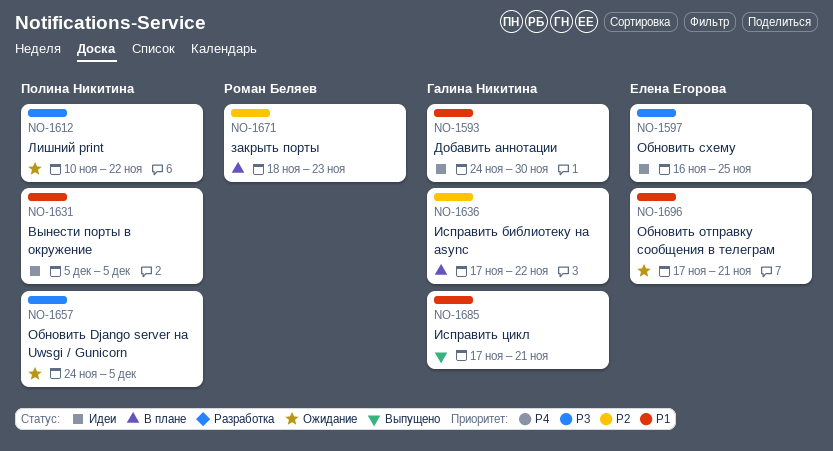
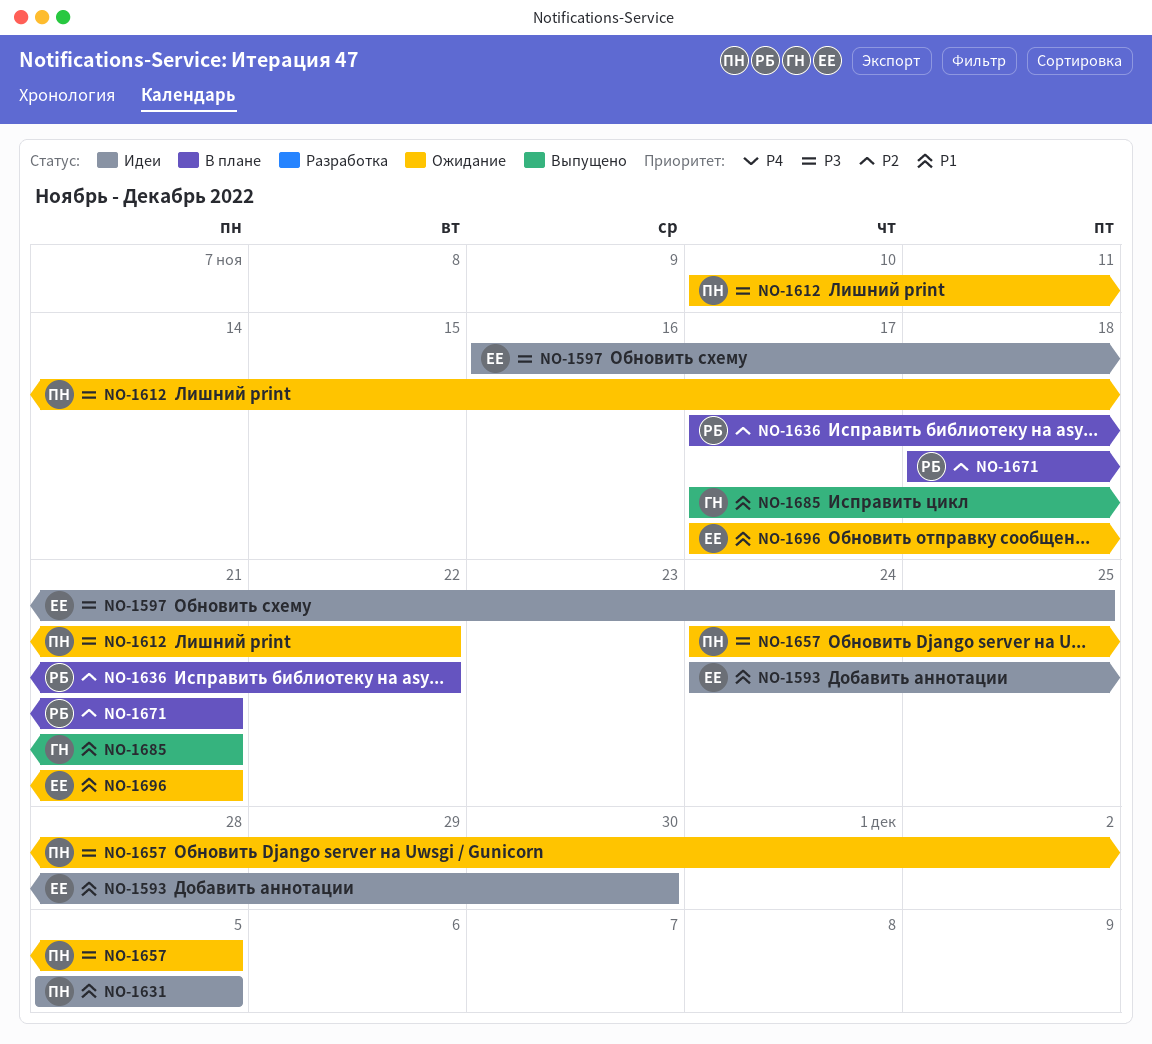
NO-1593, owner: Галина Никитина -> Елена Егорова
NO-1636, owner: Галина Никитина -> Роман Беляев
NO-1671, due: Nov 23 -> Nov 21

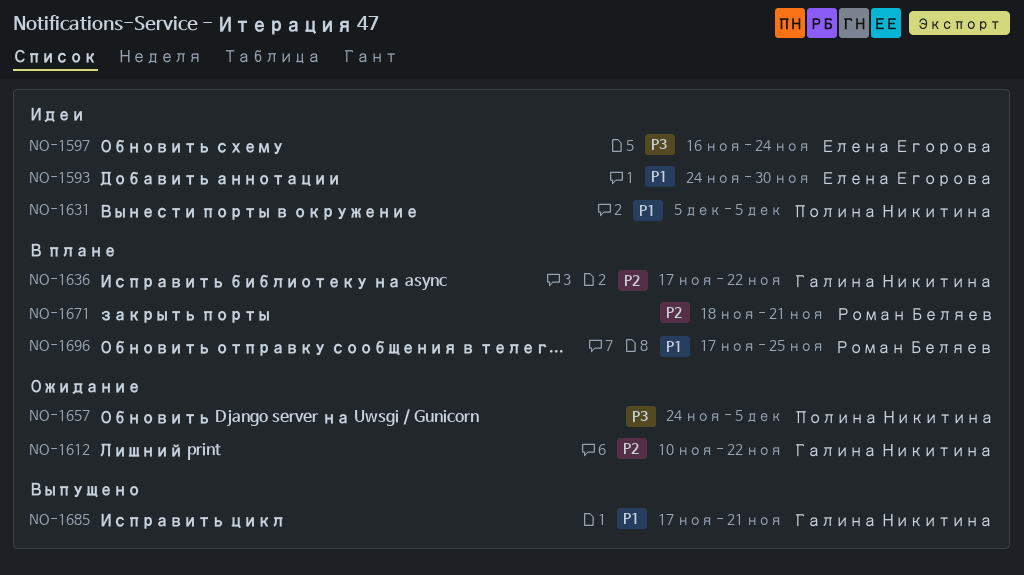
NO-1597, due: Nov 25 -> Nov 24
NO-1612, owner: Полина Никитина -> Галина Никитина
NO-1612, priority: P3 -> P2
NO-1636, owner: Роман Беляев -> Галина Никитина
NO-1696, status: Ожидание -> В плане
NO-1696, owner: Елена Егорова -> Роман Беляев
NO-1696, due: Nov 21 -> Nov 25

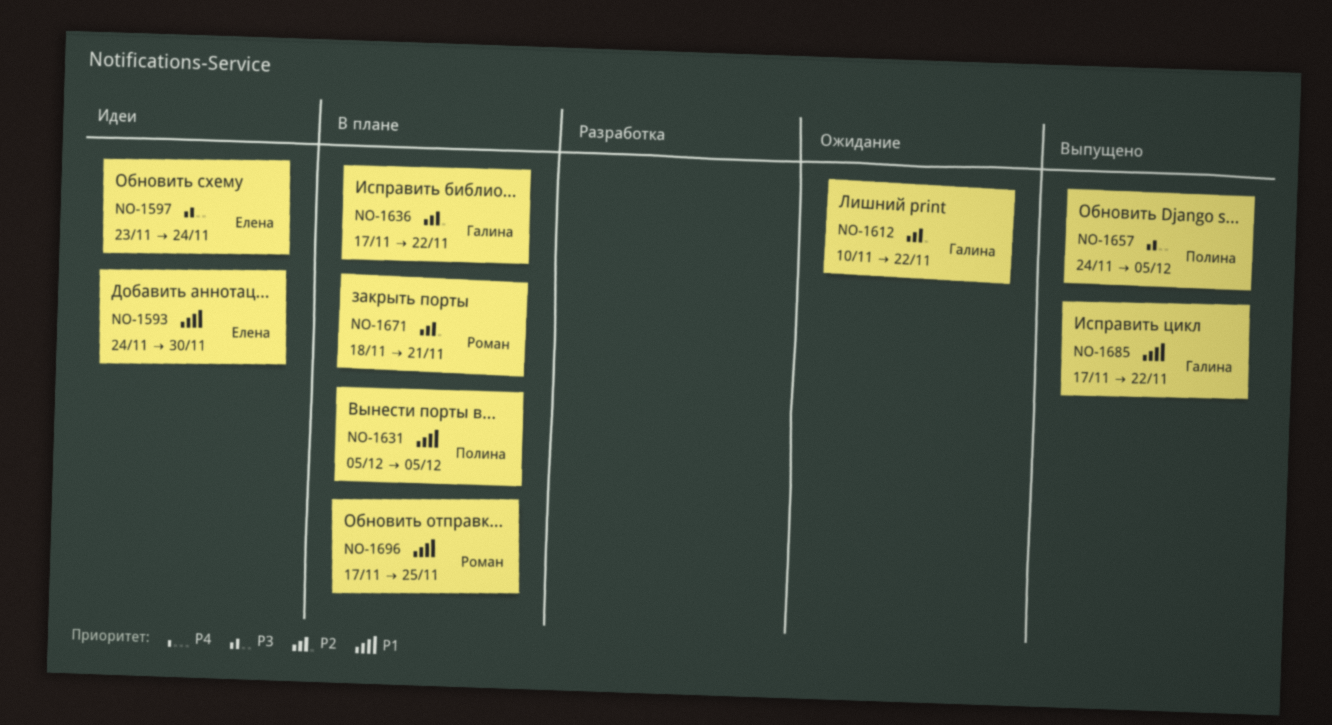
NO-1597, start: Nov 16 -> Nov 23
NO-1631, status: Идеи -> В плане
NO-1657, status: Ожидание -> Выпущено
NO-1685, due: Nov 21 -> Nov 22

